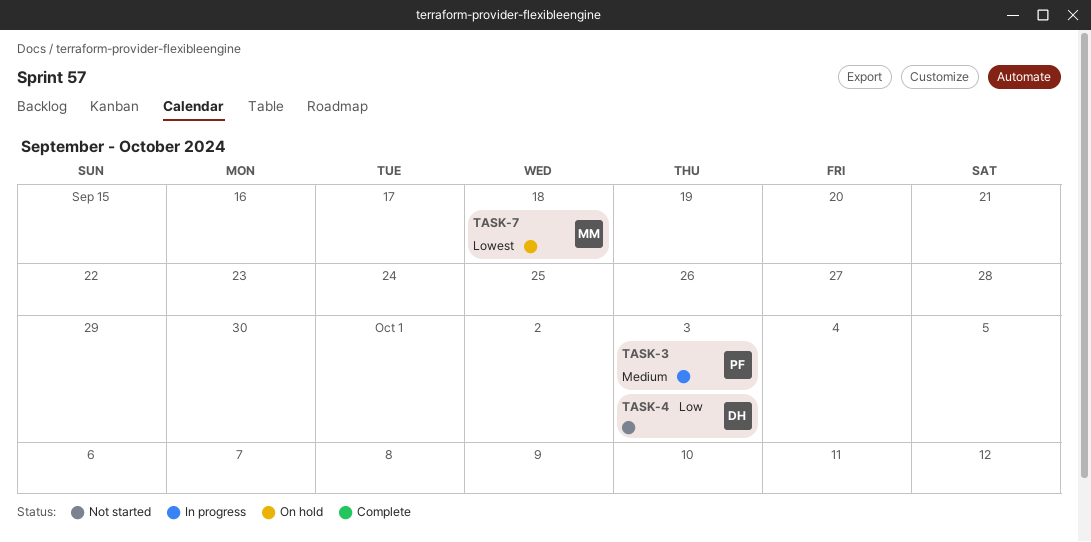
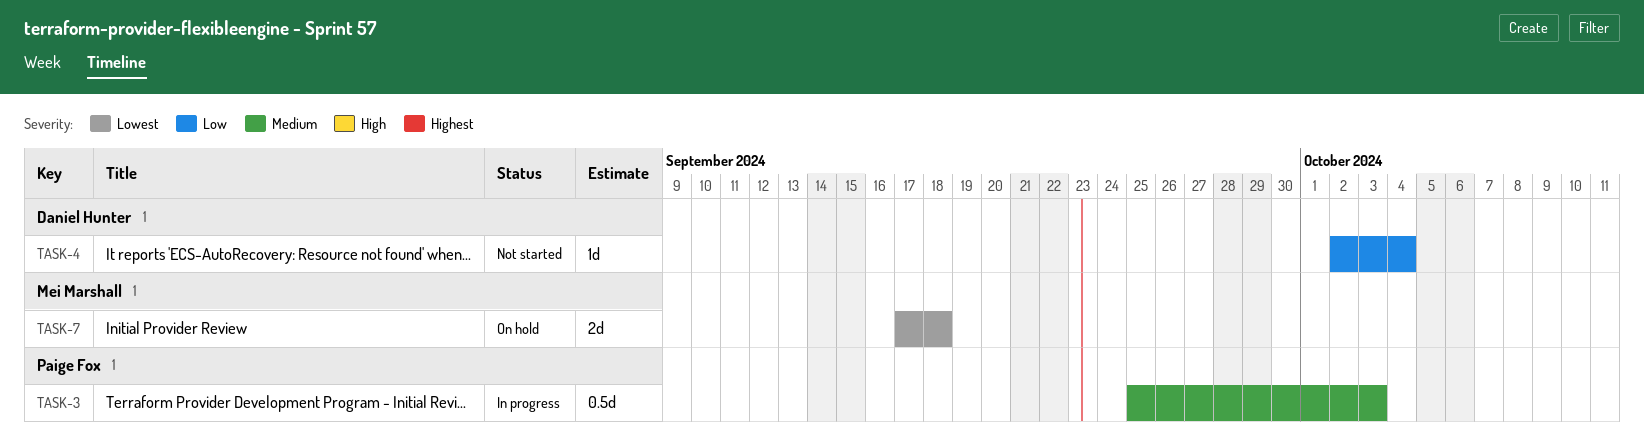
TASK-4, due: Oct 3 -> Oct 4

